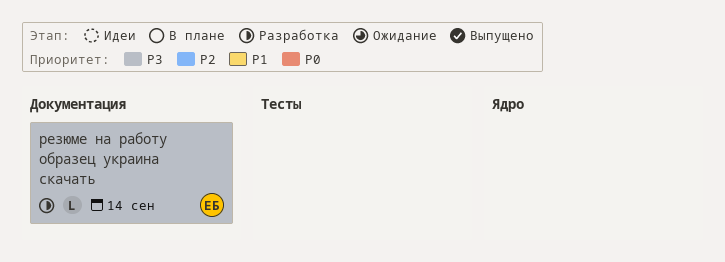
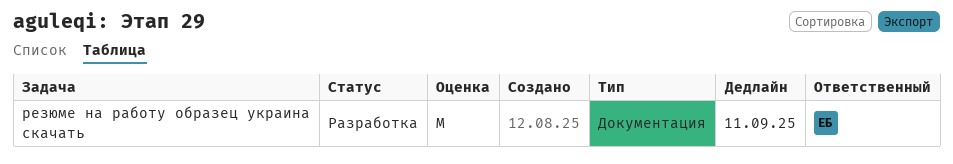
резюме на работу образец украина скачать, estimate: L -> M
резюме на работу образец украина скачать, due: Sep 14 -> Sep 11

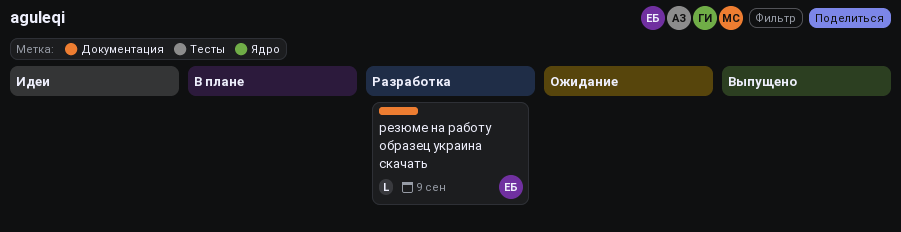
резюме на работу образец украина скачать, estimate: M -> L
резюме на работу образец украина скачать, due: Sep 11 -> Sep 9

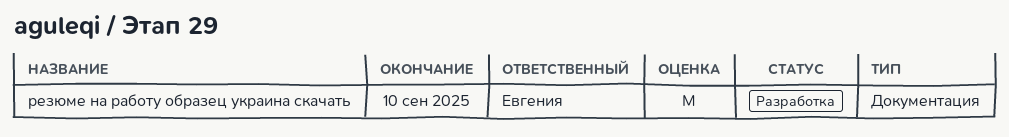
резюме на работу образец украина скачать, estimate: L -> M
резюме на работу образец украина скачать, due: Sep 9 -> Sep 10

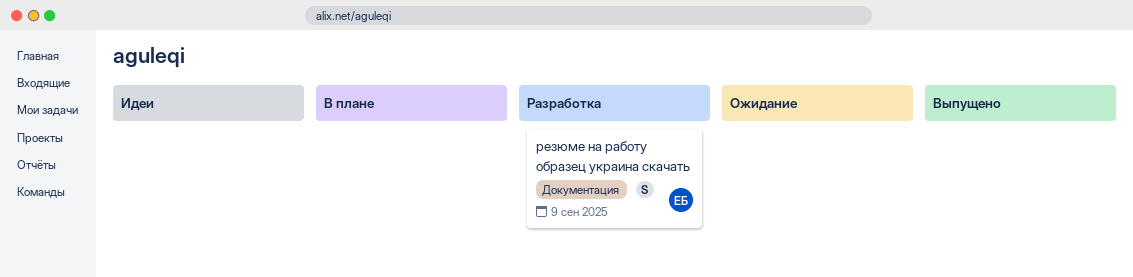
резюме на работу образец украина скачать, estimate: M -> S
резюме на работу образец украина скачать, due: Sep 10 -> Sep 9

